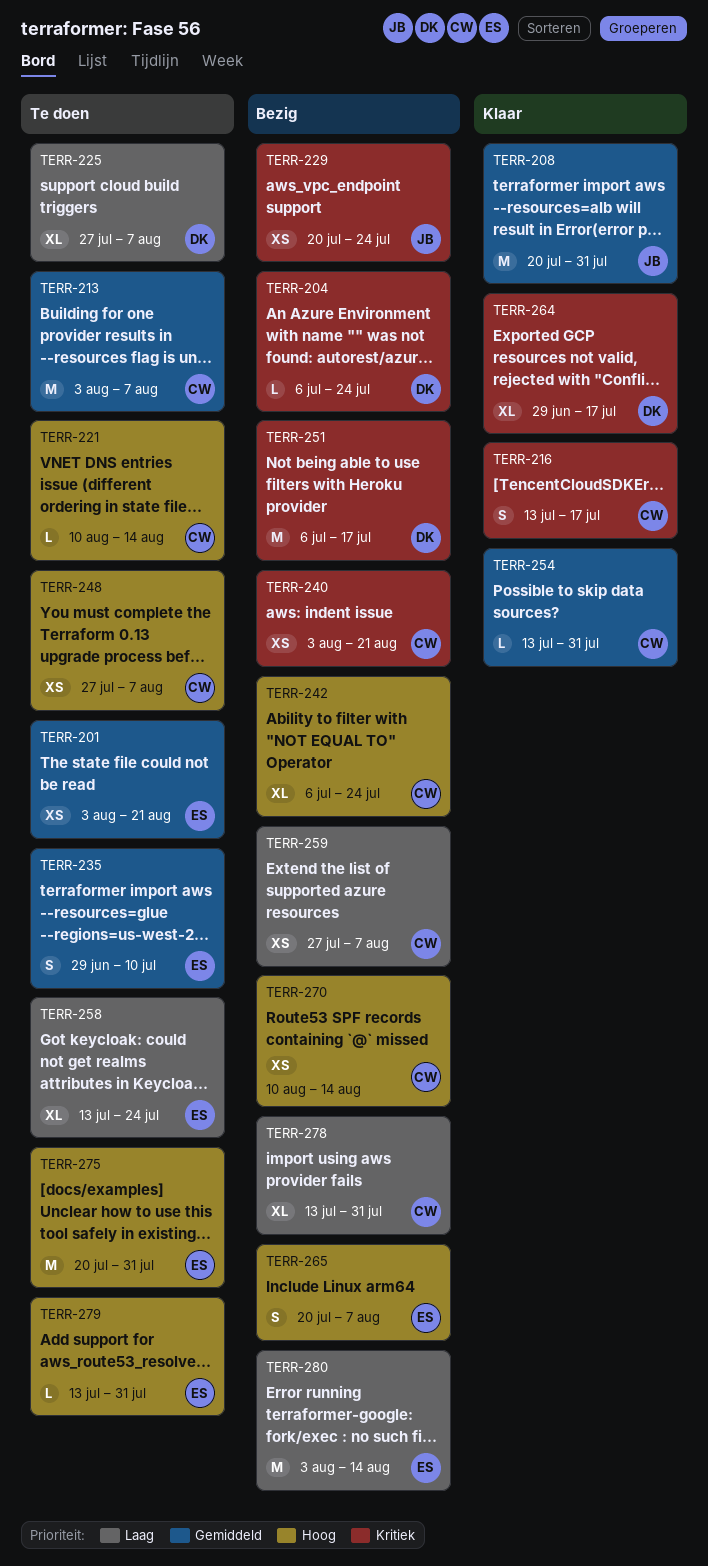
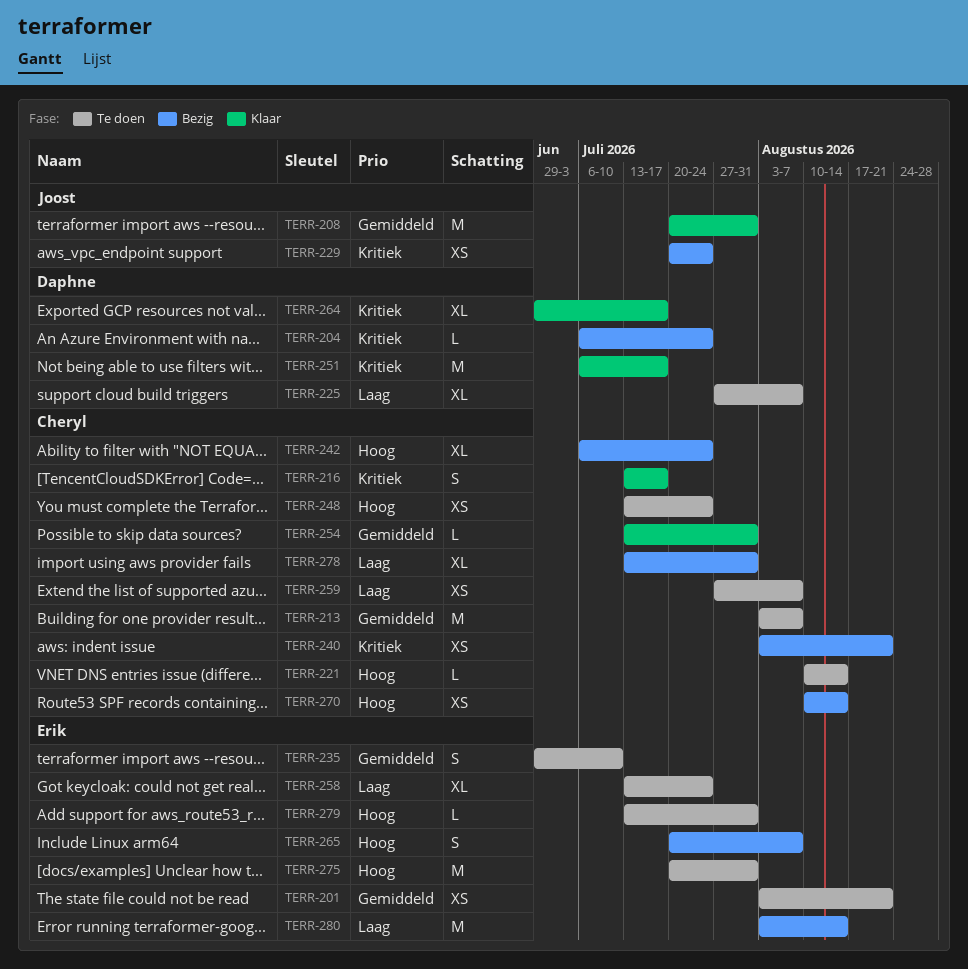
TERR-248, start: Jul 27 -> Jul 13
TERR-248, due: Aug 7 -> Jul 24
TERR-251, status: Bezig -> Klaar
TERR-259, status: Bezig -> Te doen

